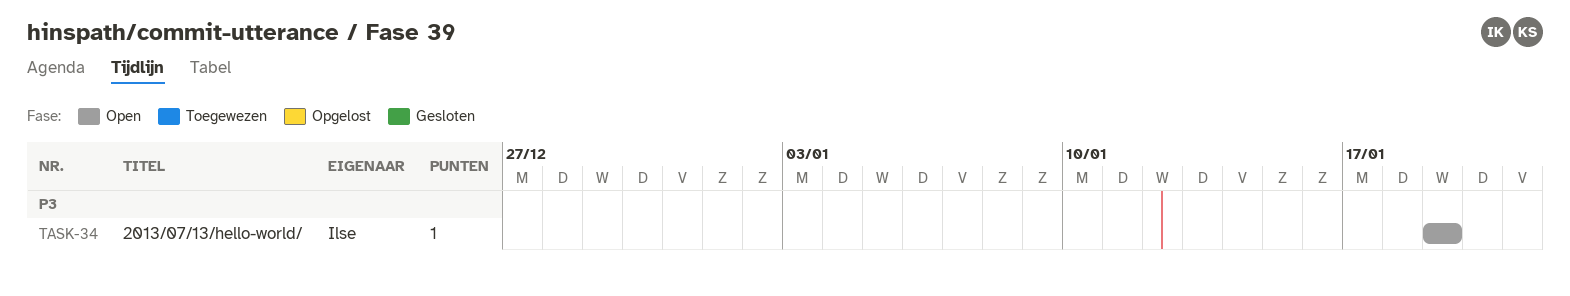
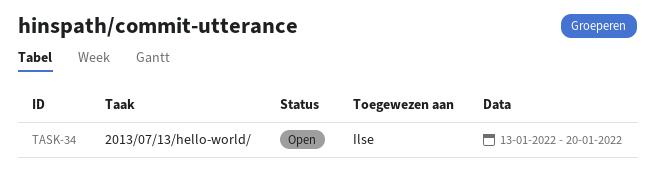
TASK-34, start: Jan 19 -> Jan 13
TASK-34, due: Jan 19 -> Jan 20

